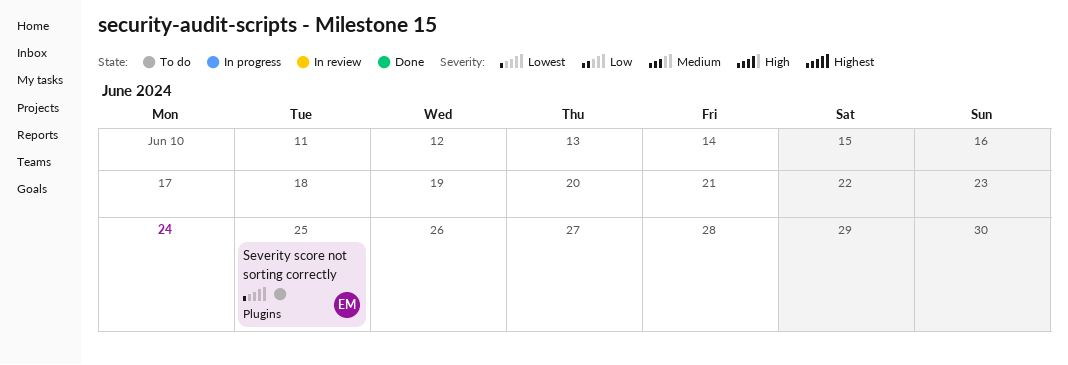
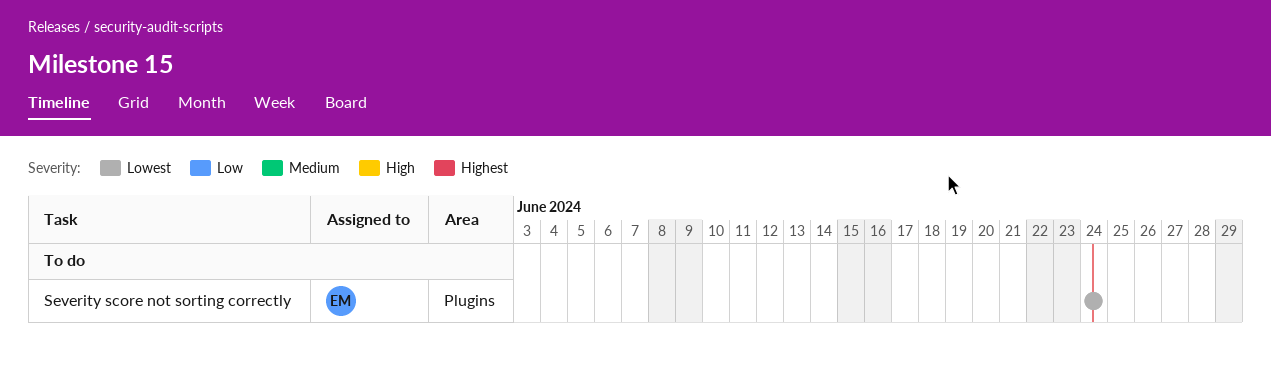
Severity score not sorting correctly, due: Jun 25 -> Jun 24

